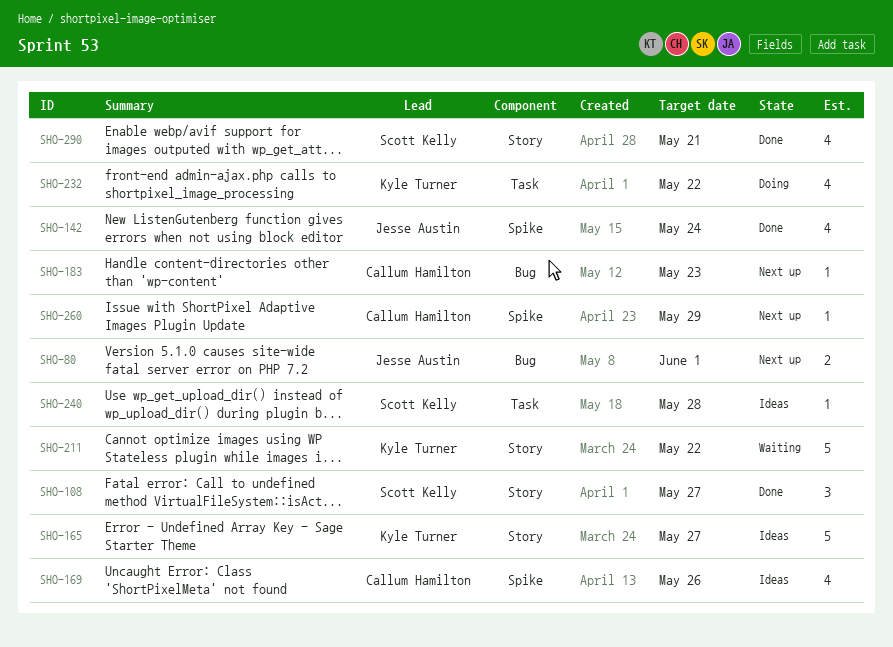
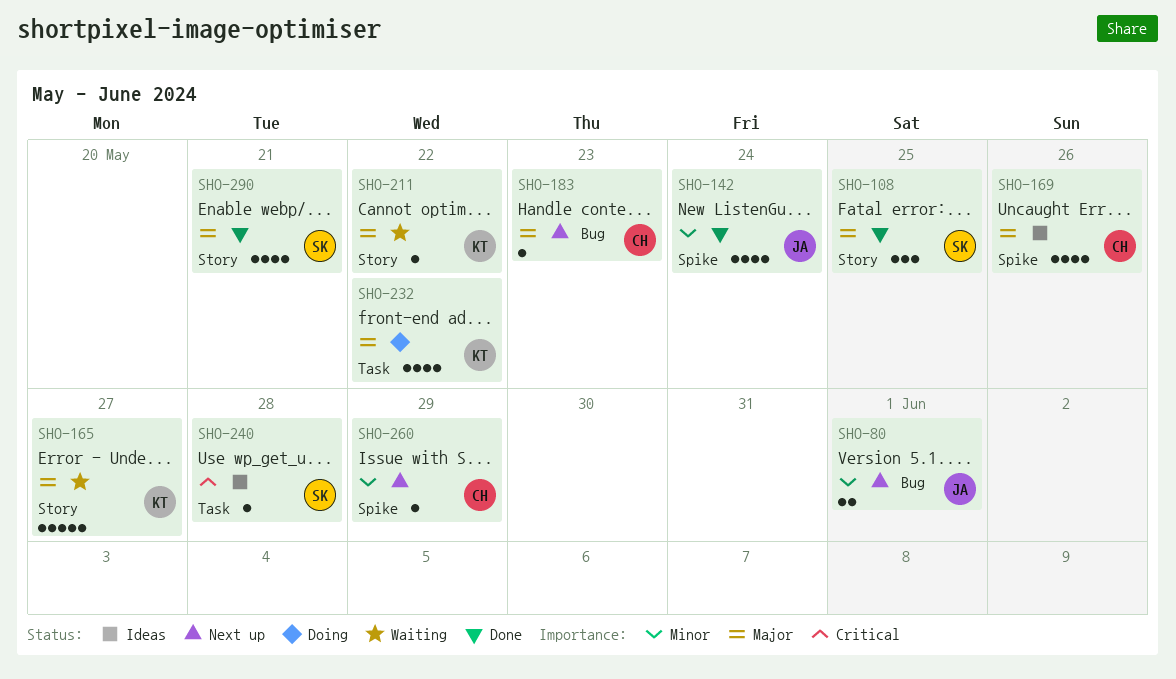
SHO-108, due: May 27 -> May 25
SHO-165, status: Ideas -> Waiting
SHO-211, estimate: 5 -> 1

